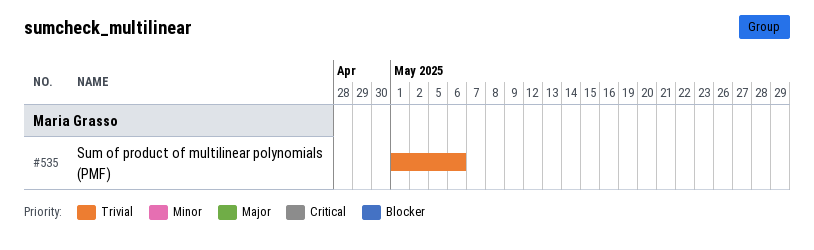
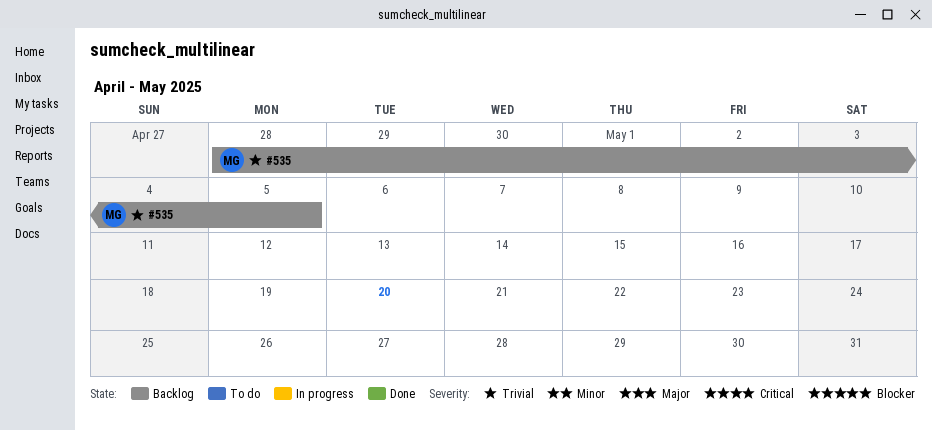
#535, start: May 1 -> Apr 28
#535, due: May 6 -> May 5

